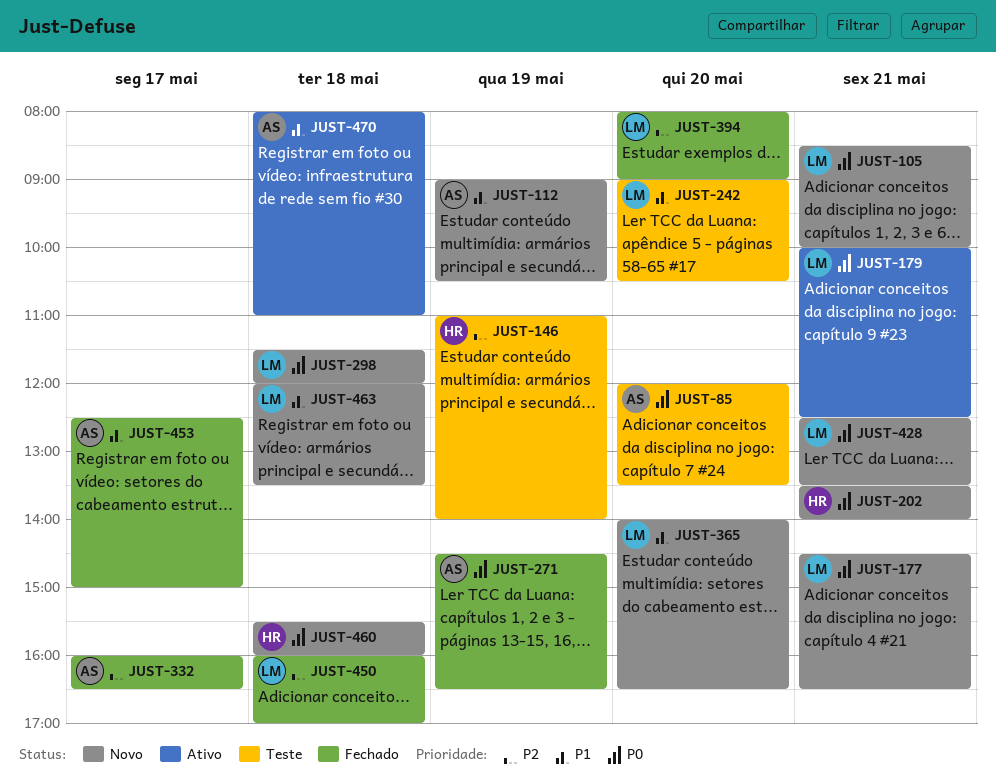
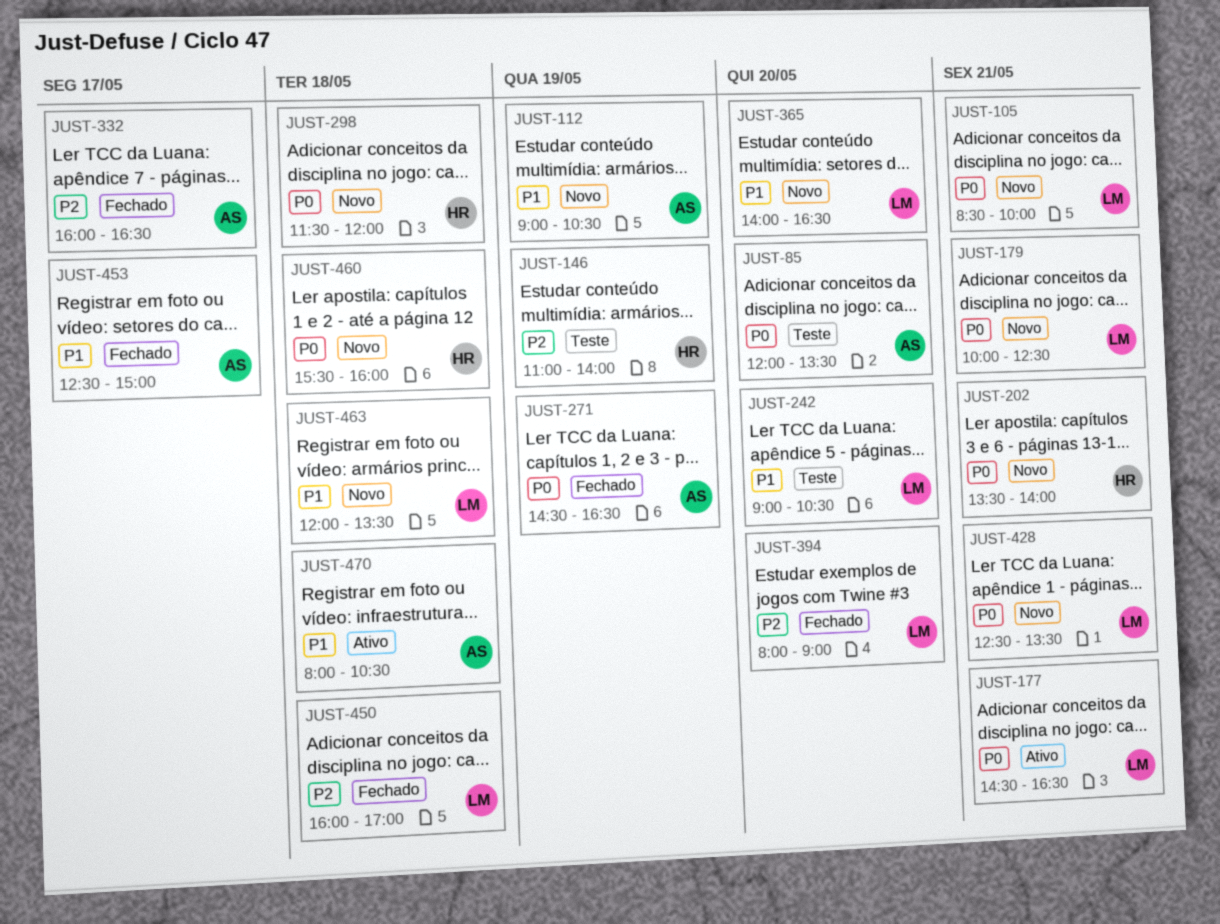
JUST-177, status: Novo -> Ativo
JUST-179, status: Ativo -> Novo
JUST-298, owner: LM -> HR
JUST-470, ends: 11:00 -> 10:30

